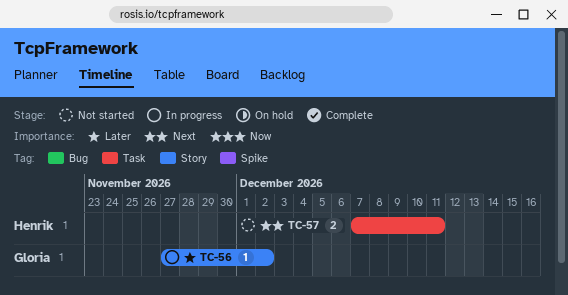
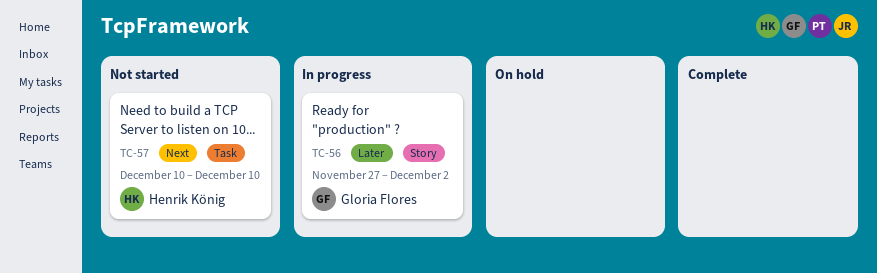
TC-57, start: Dec 7 -> Dec 10
TC-57, due: Dec 11 -> Dec 10

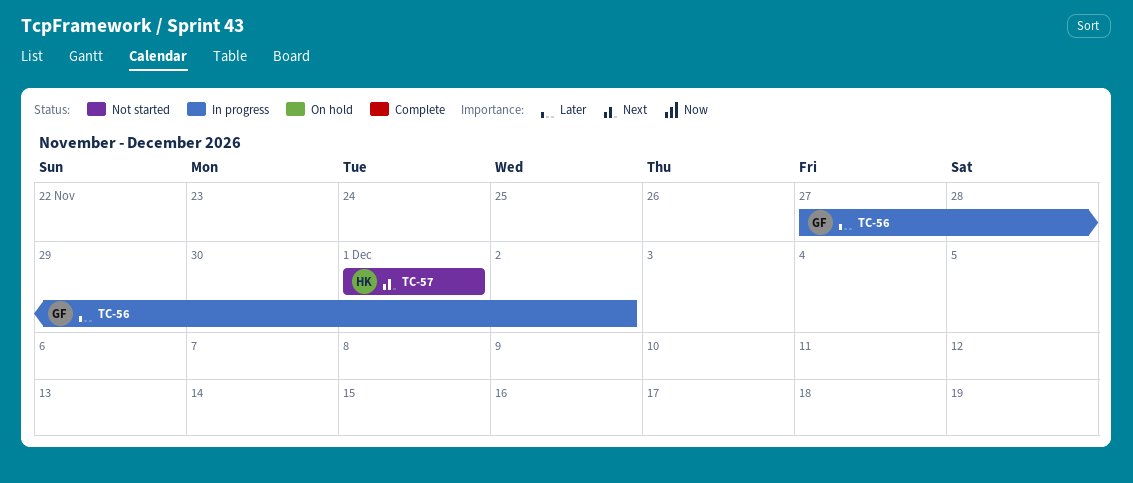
TC-57, start: Dec 10 -> Dec 1
TC-57, due: Dec 10 -> Dec 1

